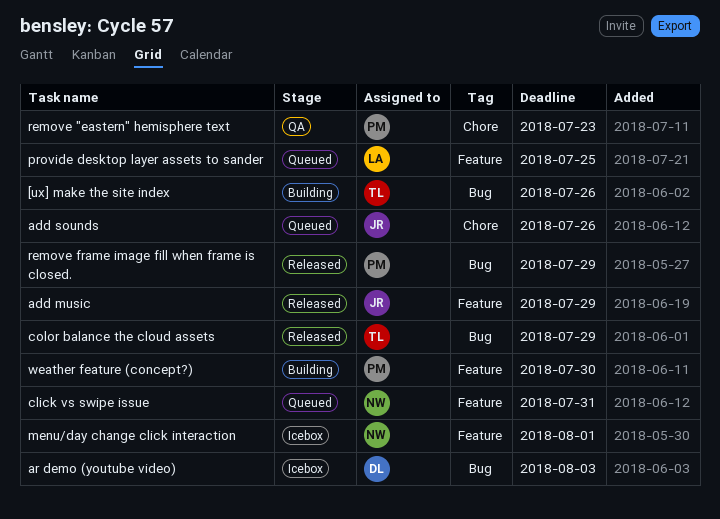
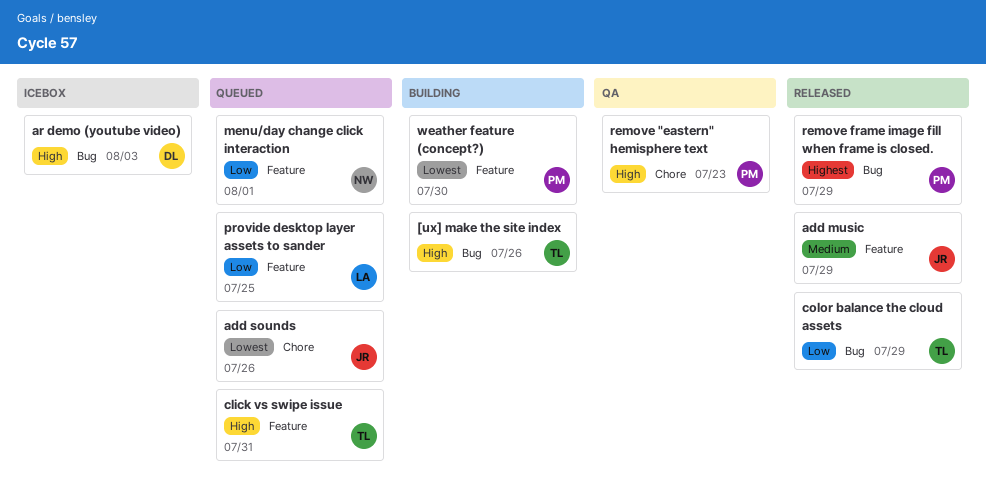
click vs swipe issue, owner: NW -> TL
menu/day change click interaction, status: Icebox -> Queued

